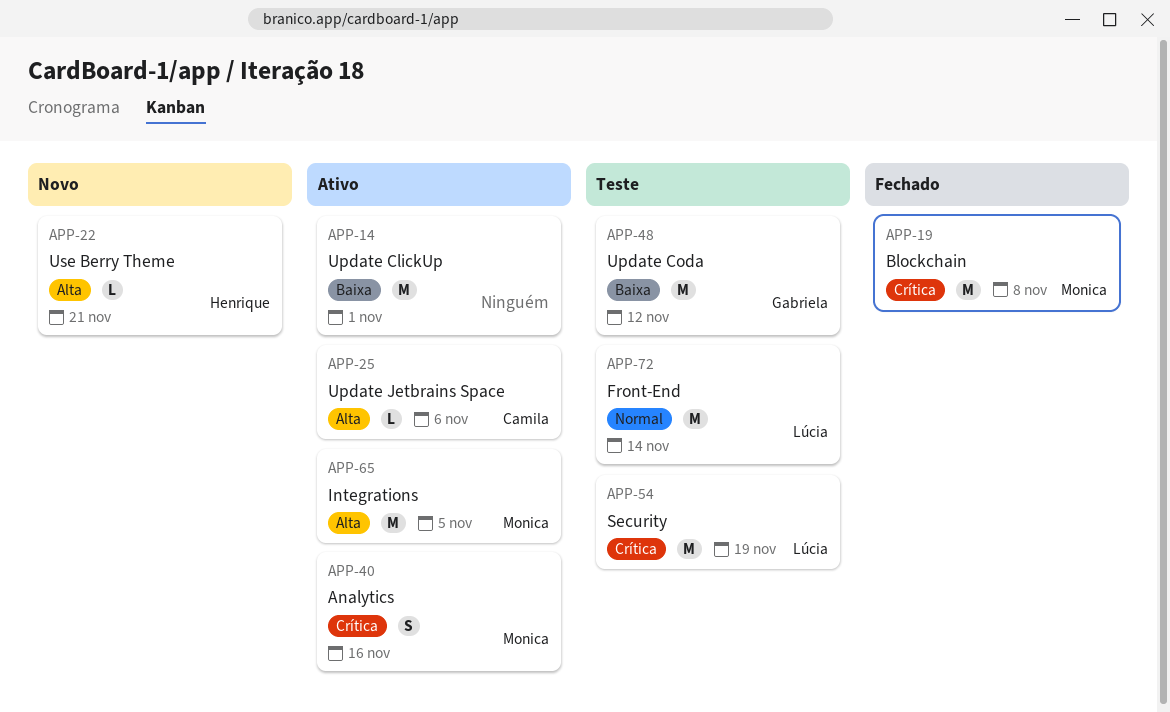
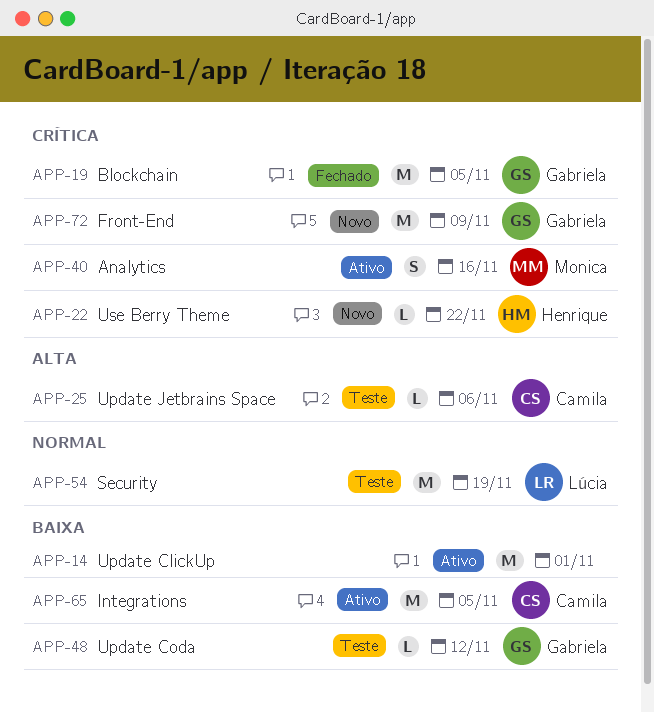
APP-19, owner: Monica -> Gabriela
APP-19, due: Nov 8 -> Nov 5
APP-22, priority: Alta -> Crítica
APP-22, due: Nov 21 -> Nov 22
APP-25, status: Ativo -> Teste
APP-48, estimate: M -> L
APP-54, priority: Crítica -> Normal
APP-65, owner: Monica -> Camila
APP-65, priority: Alta -> Baixa
APP-72, status: Teste -> Novo
APP-72, owner: Lúcia -> Gabriela
APP-72, priority: Normal -> Crítica
APP-72, due: Nov 14 -> Nov 9

